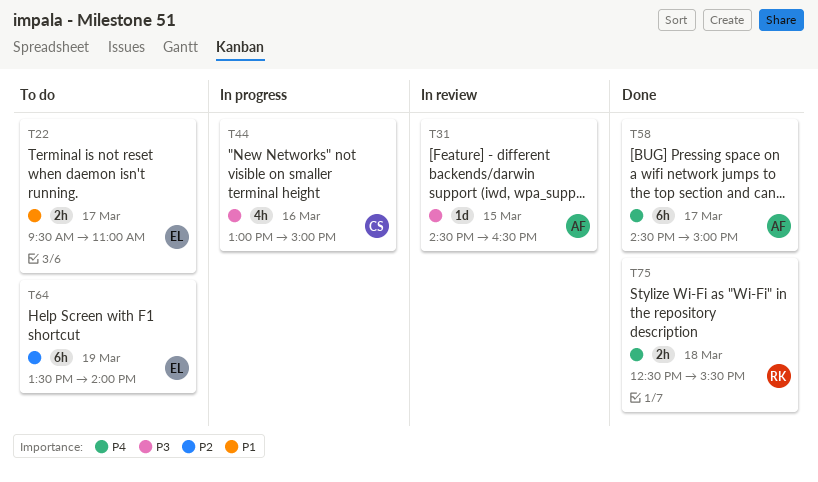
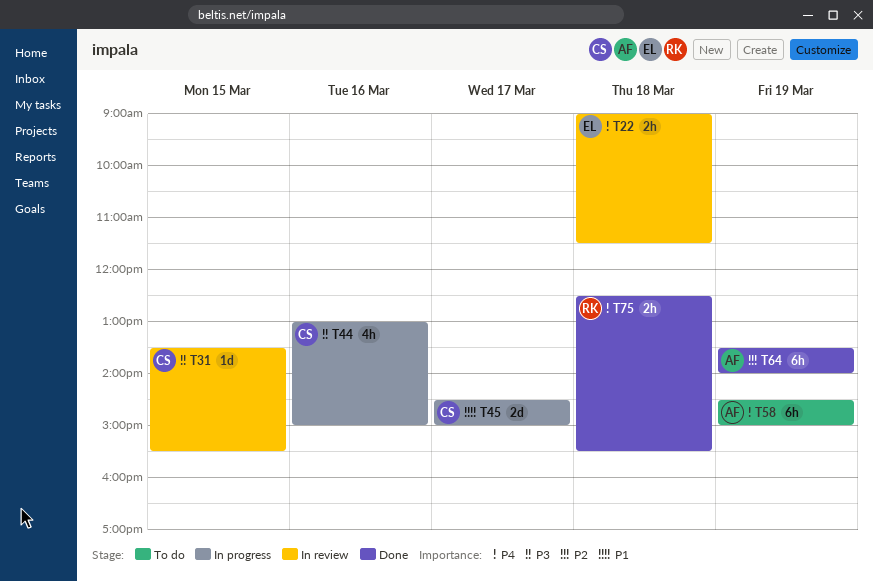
T22, status: To do -> In review
T22, priority: P1 -> P4
T22, day: Mar 17 -> Mar 18
T22, begins: 09:30 -> 09:00
T22, ends: 11:00 -> 11:30
T31, owner: AF -> CS
T31, begins: 14:30 -> 13:30
T31, ends: 16:30 -> 15:30
T45: none -> present
T58, status: Done -> To do
T58, day: Mar 17 -> Mar 19
T64, status: To do -> Done
T64, owner: EL -> AF

